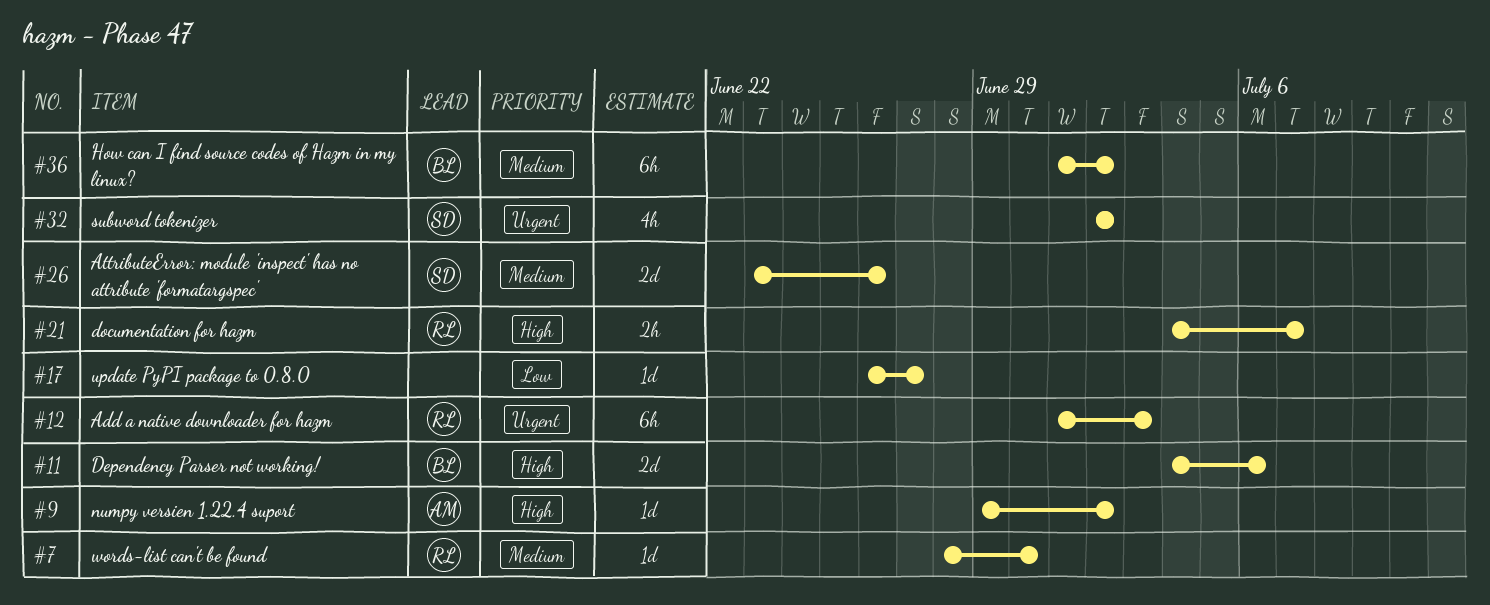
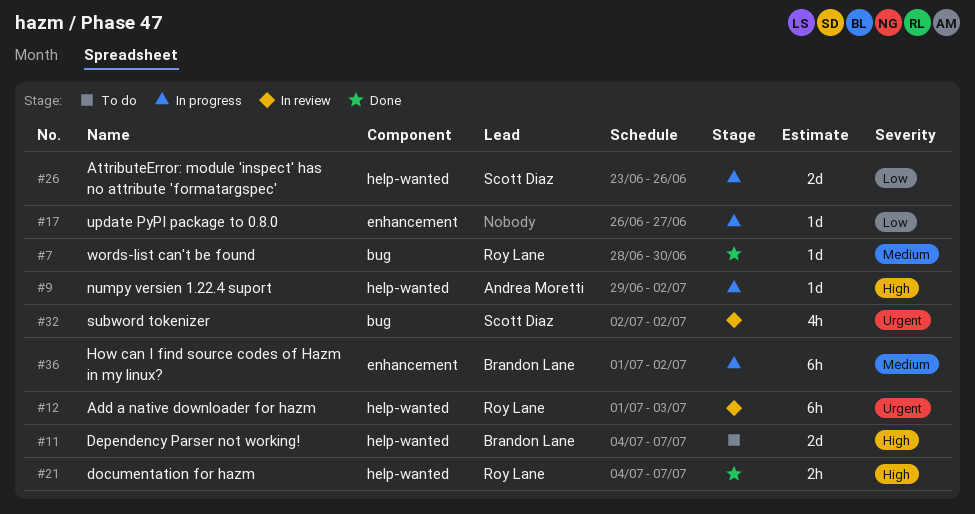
#11, due: Jul 6 -> Jul 7
#26, priority: Medium -> Low

